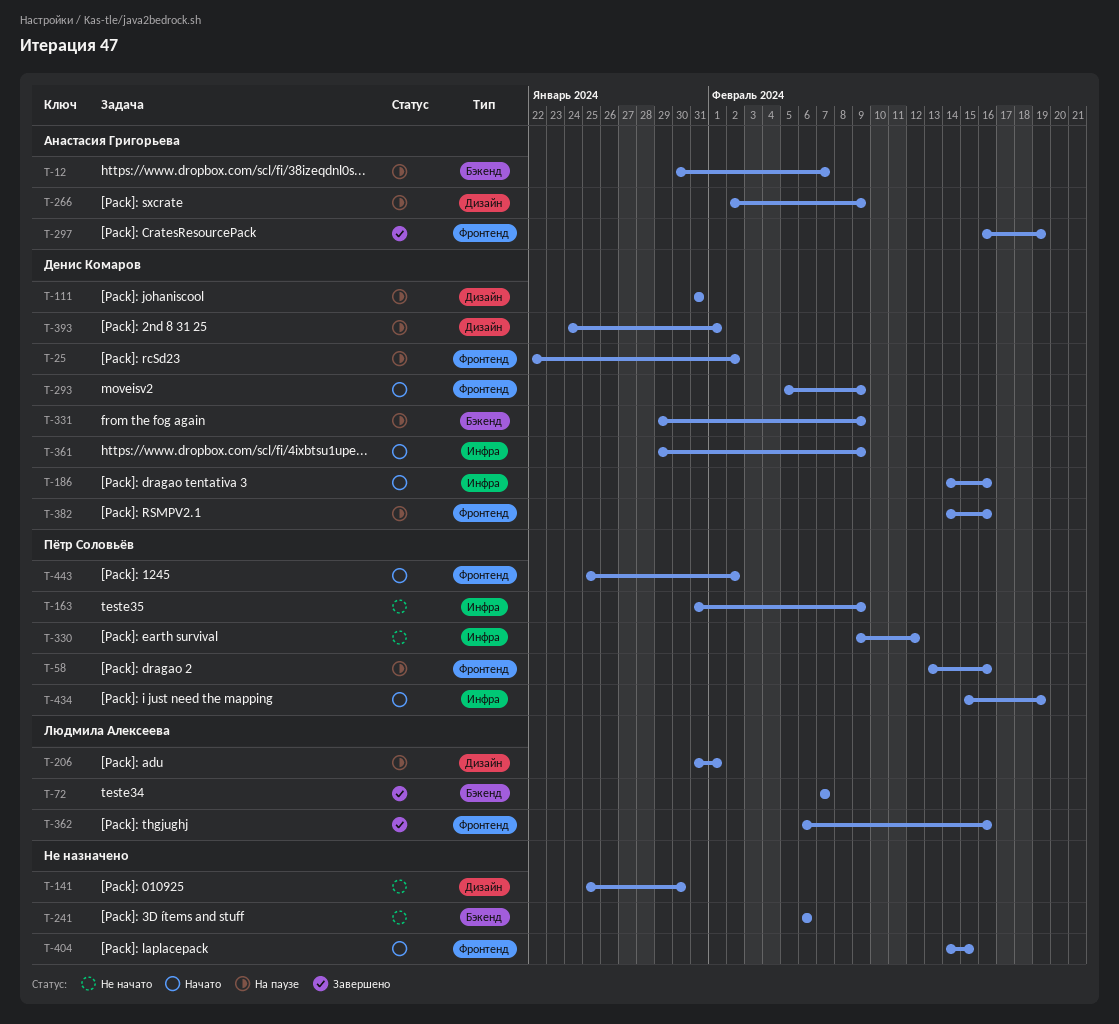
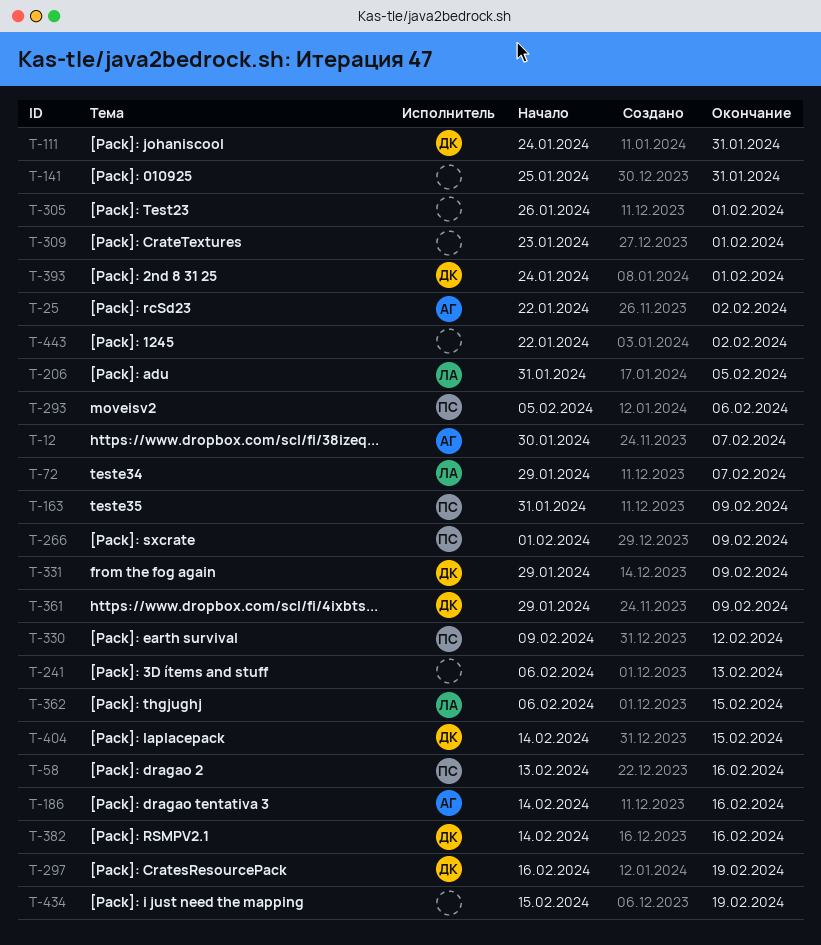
T-25, owner: Денис Комаров -> Анастасия Григорьева
T-72, start: Feb 7 -> Jan 29
T-111, start: Jan 31 -> Jan 24
T-141, due: Jan 30 -> Jan 31
T-186, owner: Денис Комаров -> Анастасия Григорьева
T-206, due: Feb 1 -> Feb 5
T-241, due: Feb 6 -> Feb 13
T-266, owner: Анастасия Григорьева -> Пётр Соловьёв
T-266, start: Feb 2 -> Feb 1
T-293, owner: Денис Комаров -> Пётр Соловьёв
T-293, due: Feb 9 -> Feb 6
T-297, owner: Анастасия Григорьева -> Денис Комаров
T-305: none -> present
T-309: none -> present
T-362, due: Feb 16 -> Feb 15
T-404, owner: none -> Денис Комаров
T-434, owner: Пётр Соловьёв -> none
T-443, owner: Пётр Соловьёв -> none
T-443, start: Jan 25 -> Jan 22

